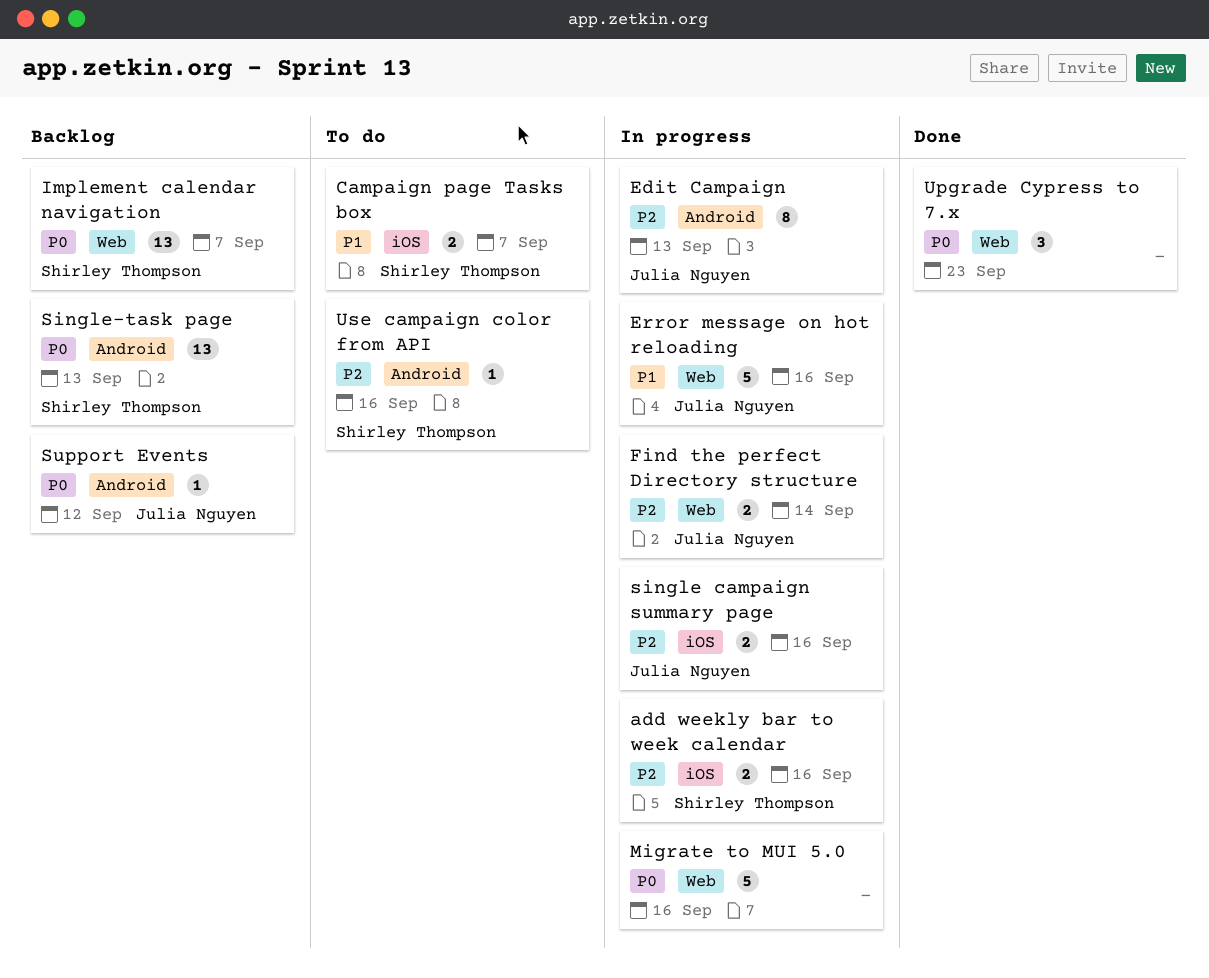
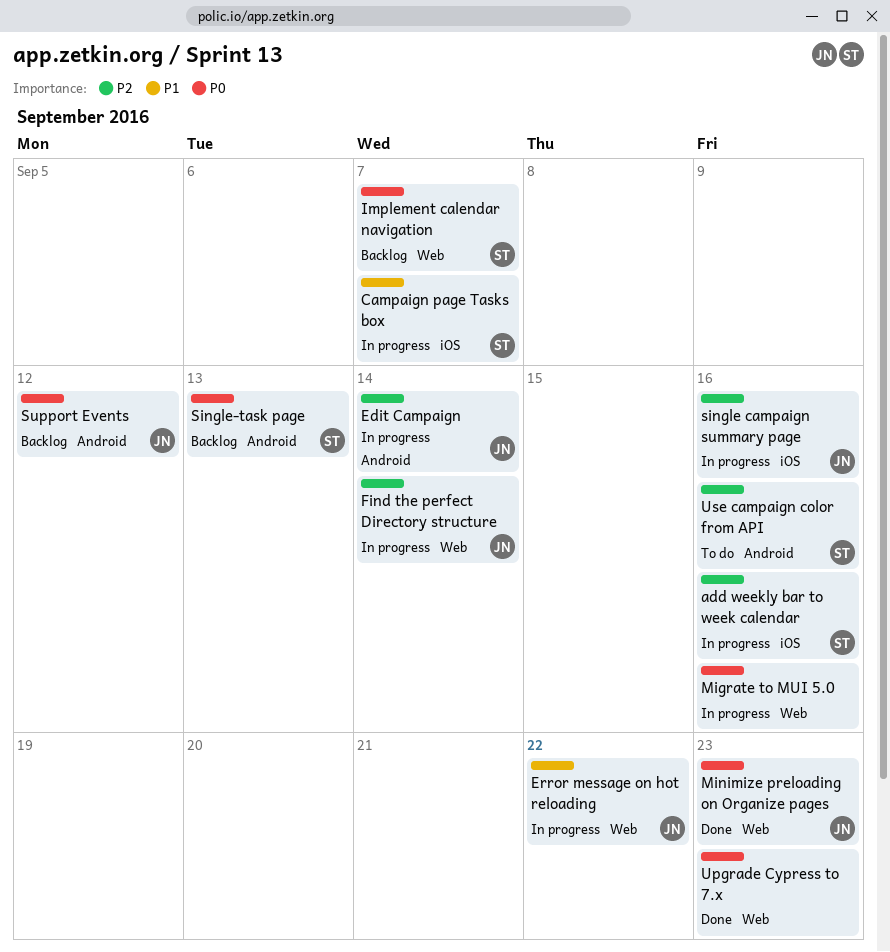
Campaign page Tasks box, status: To do -> In progress
Edit Campaign, due: Sep 13 -> Sep 14
Error message on hot reloading, due: Sep 16 -> Sep 22
Minimize preloading on Organize pages: none -> present

